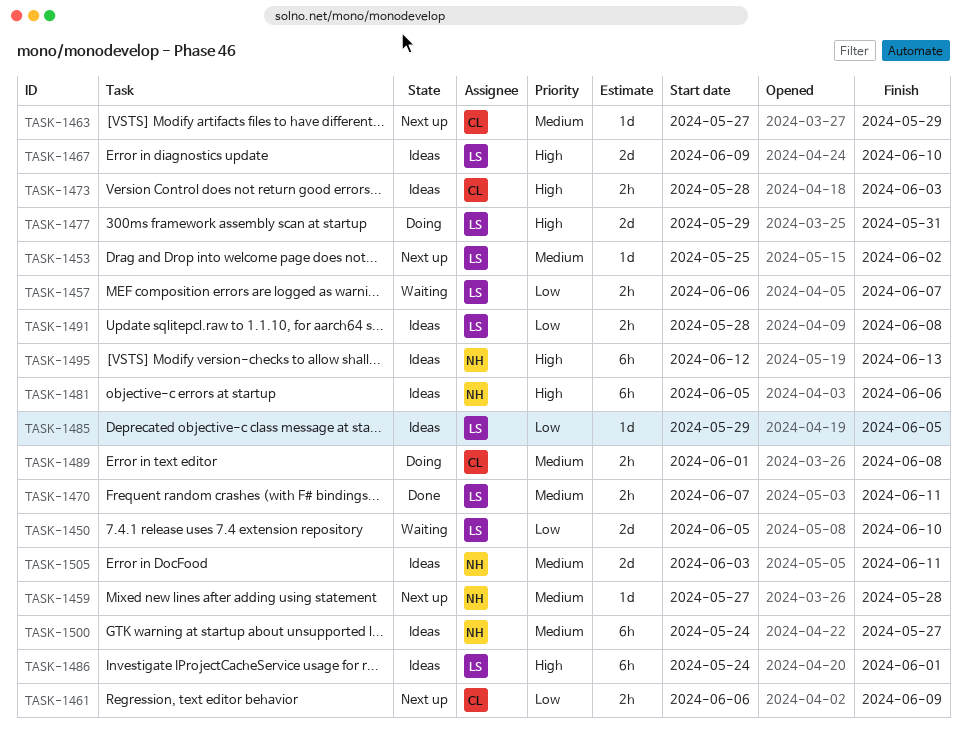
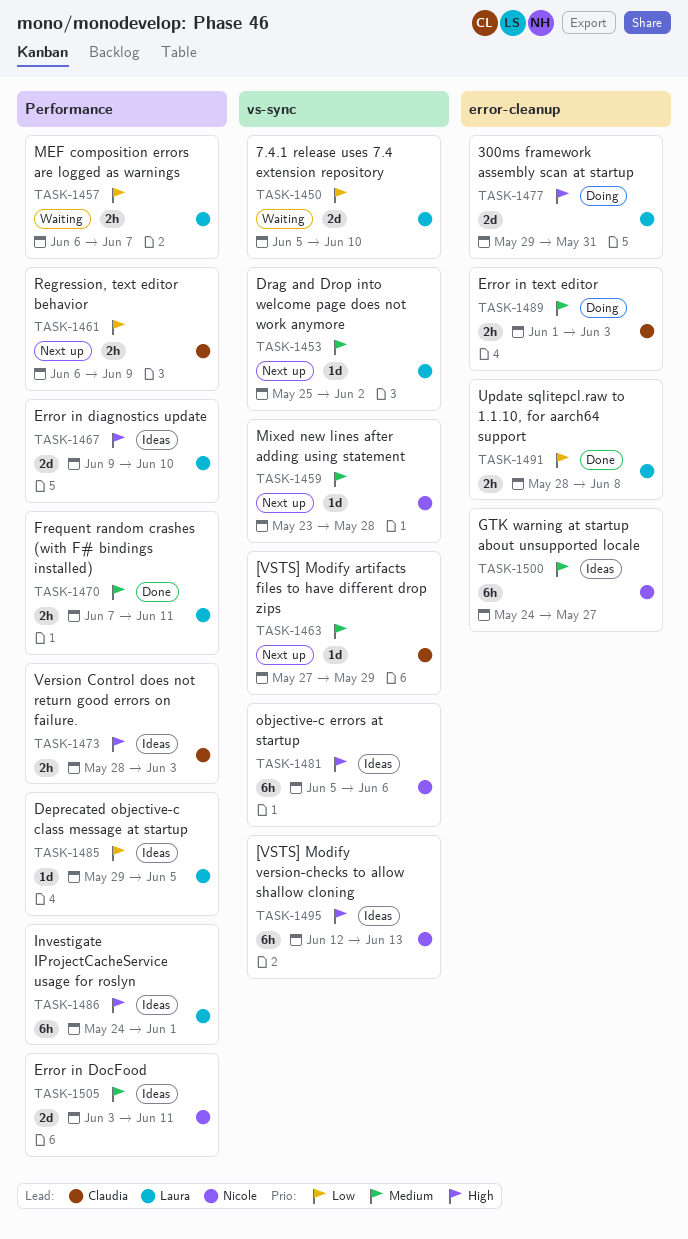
TASK-1459, start: May 27 -> May 23
TASK-1489, due: Jun 8 -> Jun 3
TASK-1491, status: Ideas -> Done

